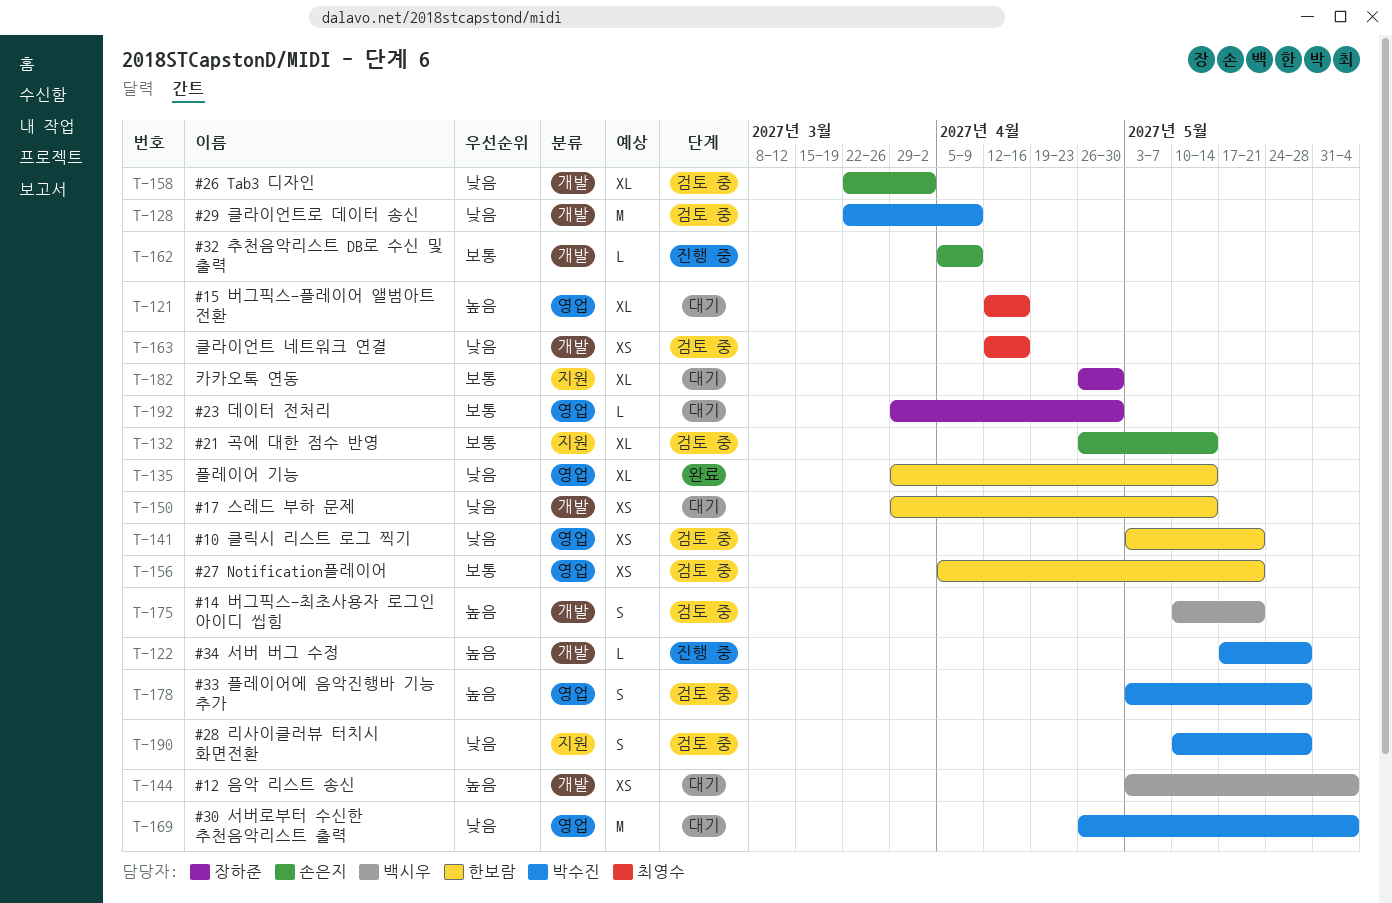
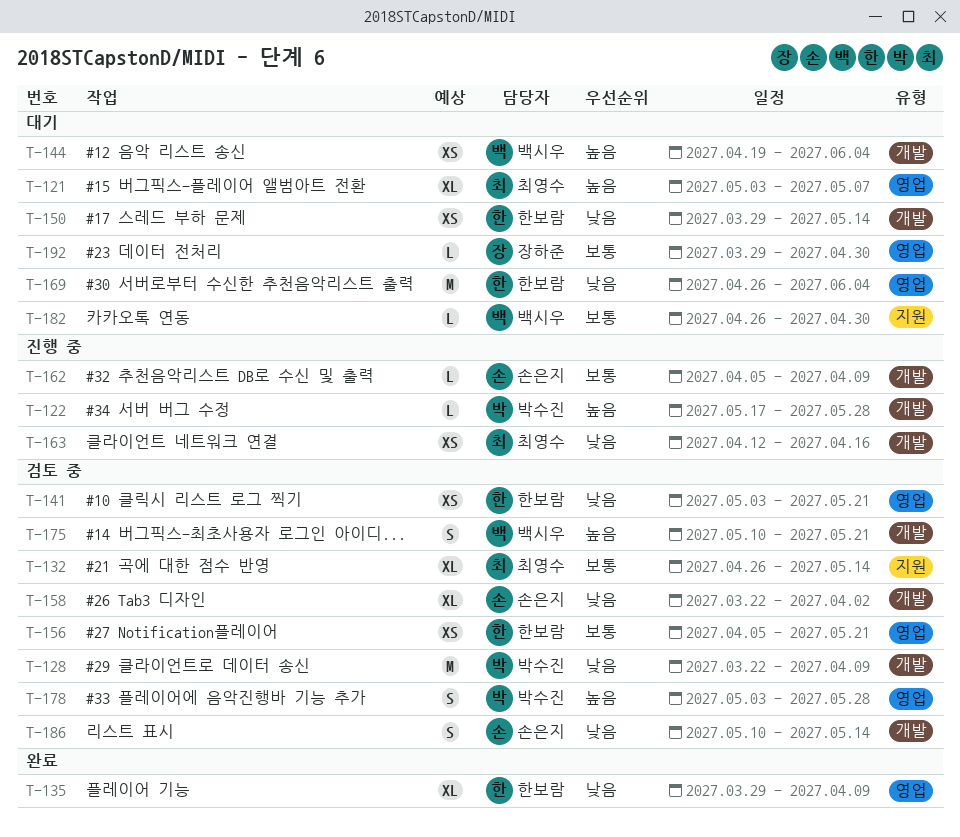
T-121, start: Apr 12 -> May 3
T-121, due: Apr 16 -> May 7
T-132, owner: 손은지 -> 최영수
T-135, due: May 14 -> Apr 9
T-144, start: May 3 -> Apr 19
T-163, status: 검토 중 -> 진행 중
T-169, owner: 박수진 -> 한보람
T-182, owner: 장하준 -> 백시우
T-182, estimate: XL -> L
T-186: none -> present
T-190: present -> none

